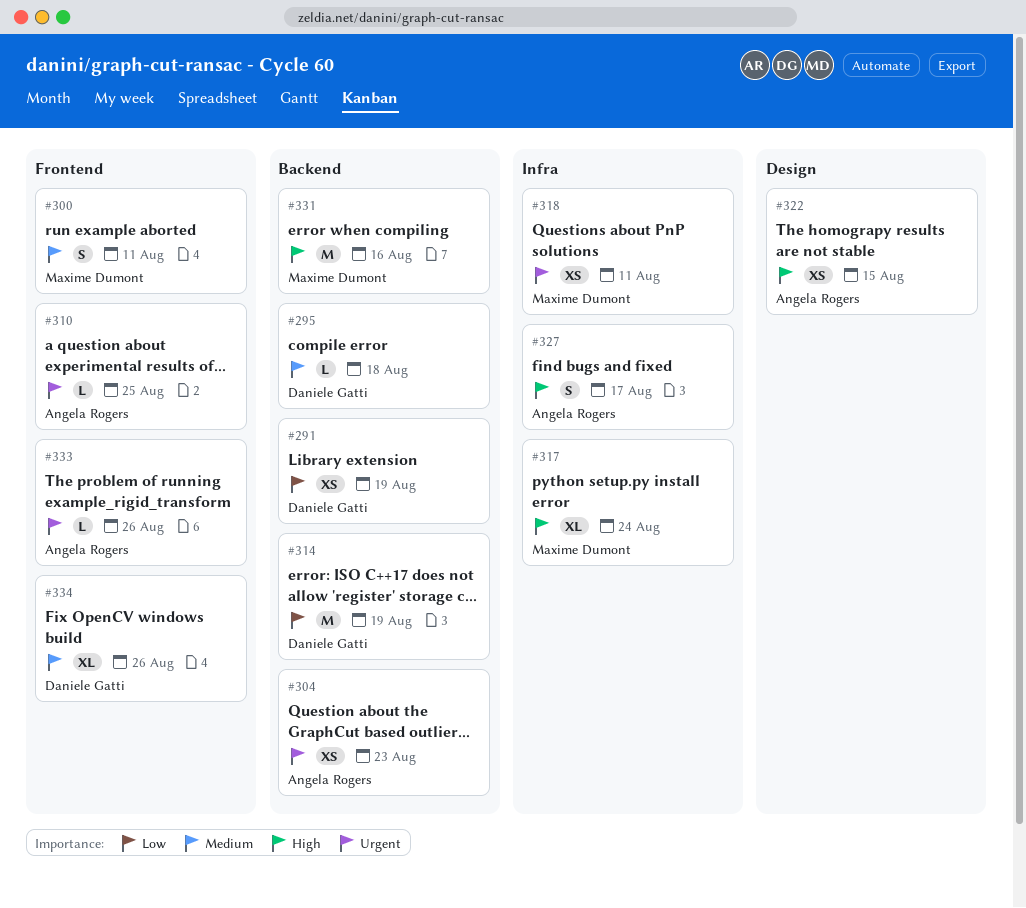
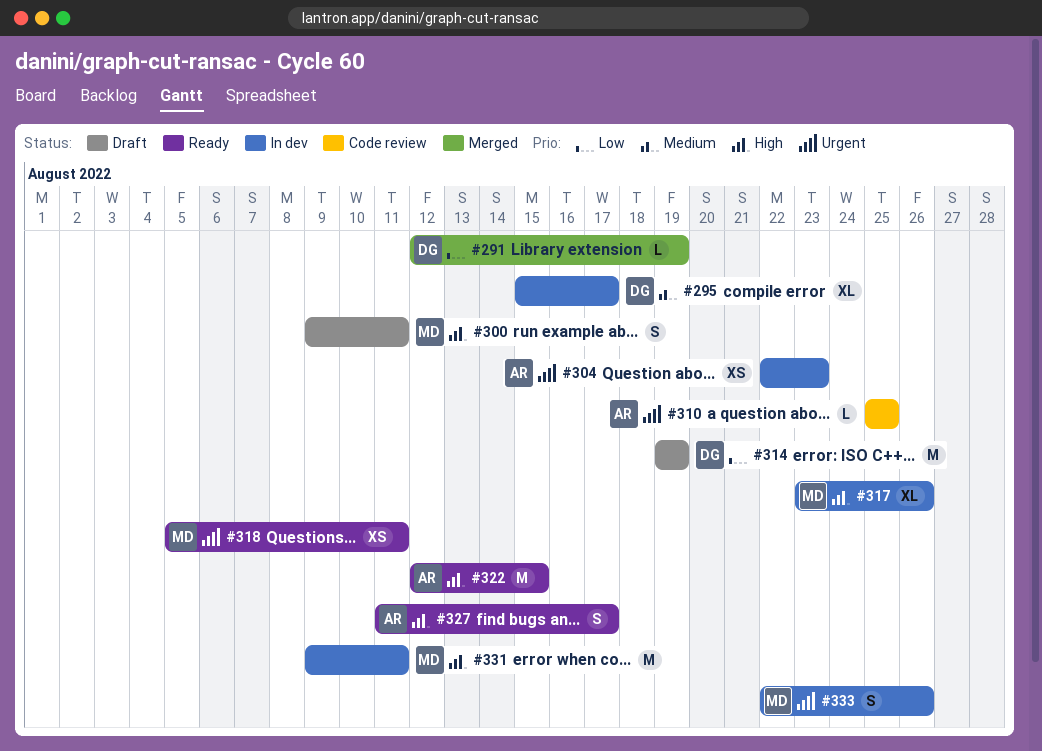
#291, estimate: XS -> L
#295, estimate: L -> XL
#295, due: Aug 18 -> Aug 17
#300, priority: Medium -> High
#317, due: Aug 24 -> Aug 26
#322, estimate: XS -> M
#331, due: Aug 16 -> Aug 11
#333, owner: Angela Rogers -> Maxime Dumont
#333, estimate: L -> S
#334: present -> none

